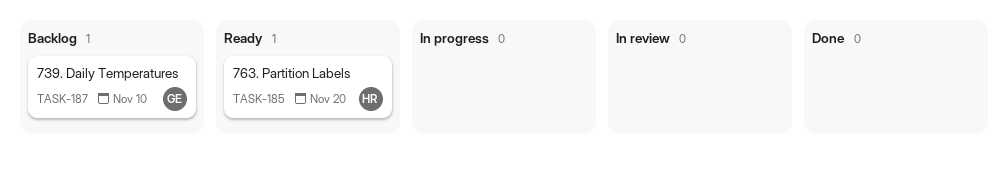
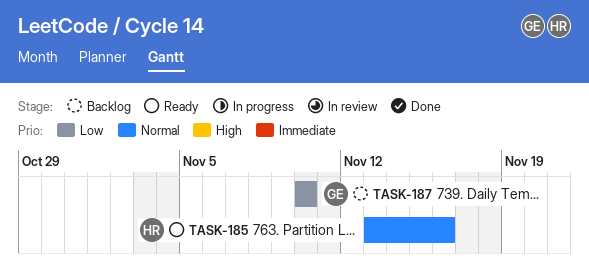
TASK-185, due: Nov 20 -> Nov 16

